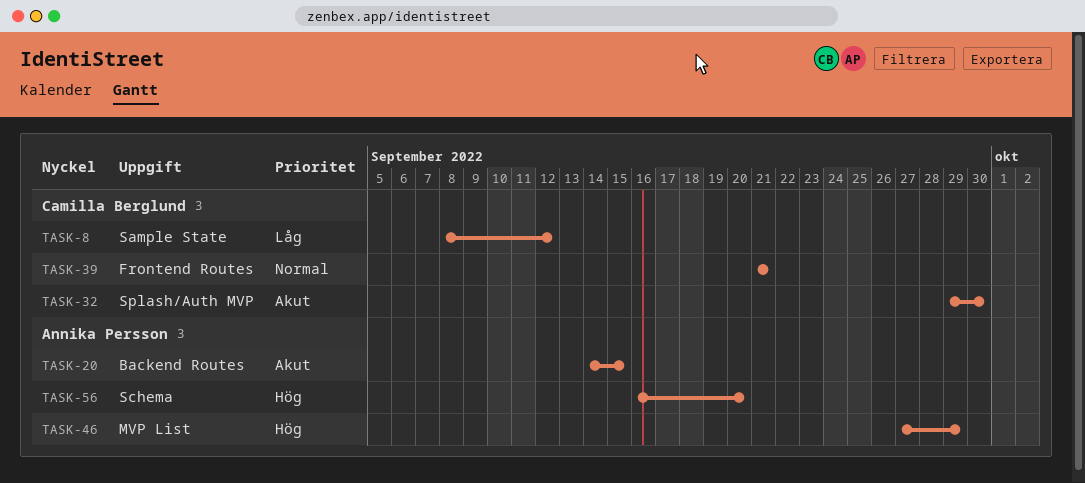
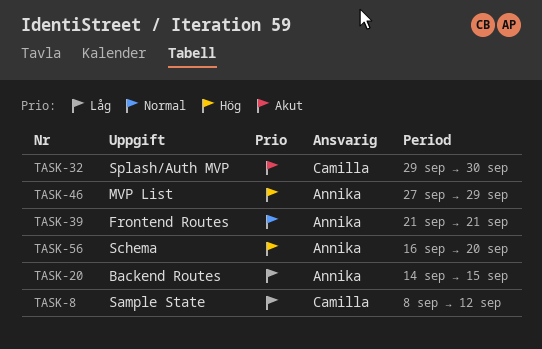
TASK-20, priority: Akut -> Låg
TASK-39, owner: Camilla Berglund -> Annika Persson

